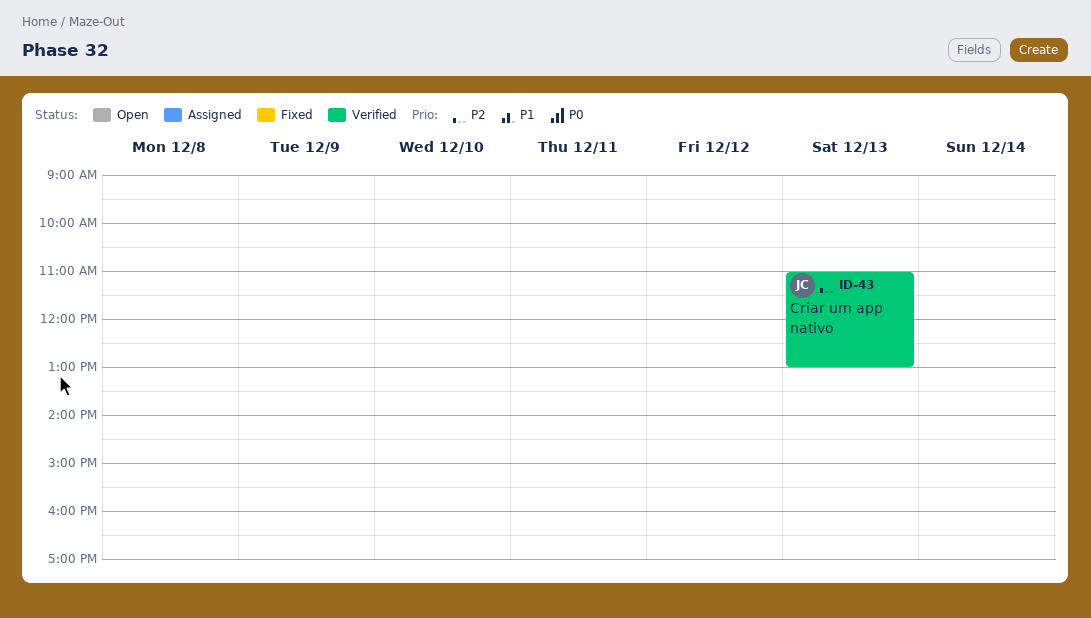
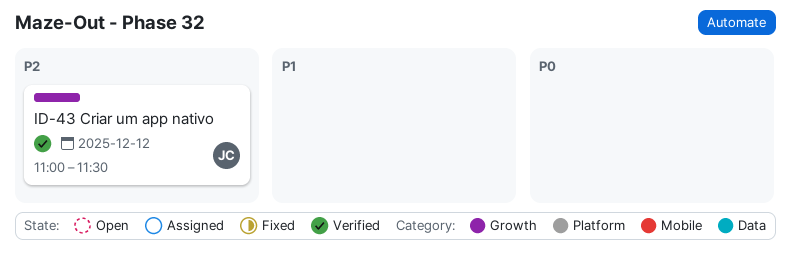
ID-43, day: Dec 13 -> Dec 12
ID-43, ends: 13:00 -> 11:30

